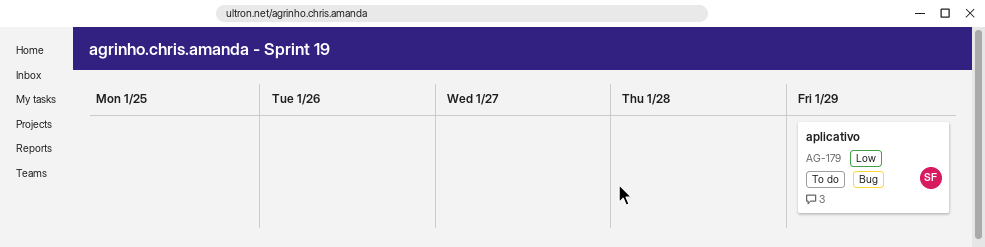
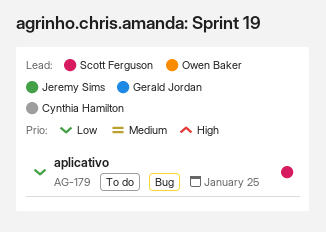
AG-179, due: Jan 29 -> Jan 25

